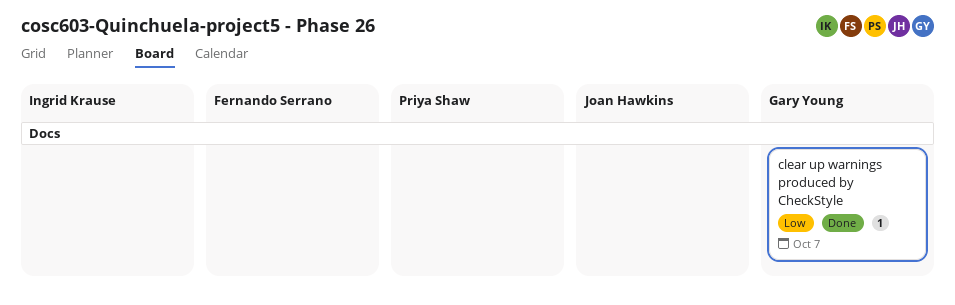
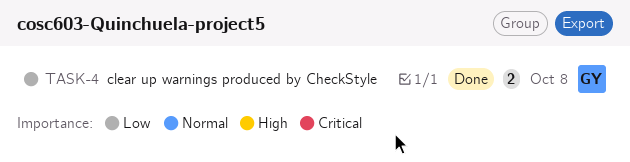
clear up warnings produced by CheckStyle, estimate: 1 -> 2
clear up warnings produced by CheckStyle, due: Oct 7 -> Oct 8

